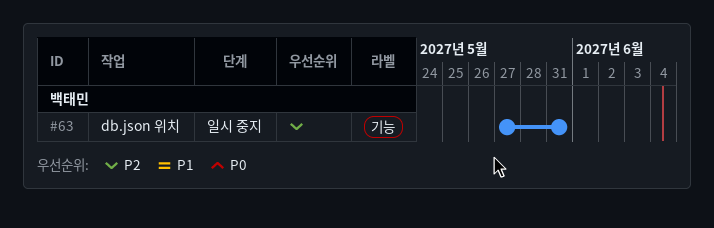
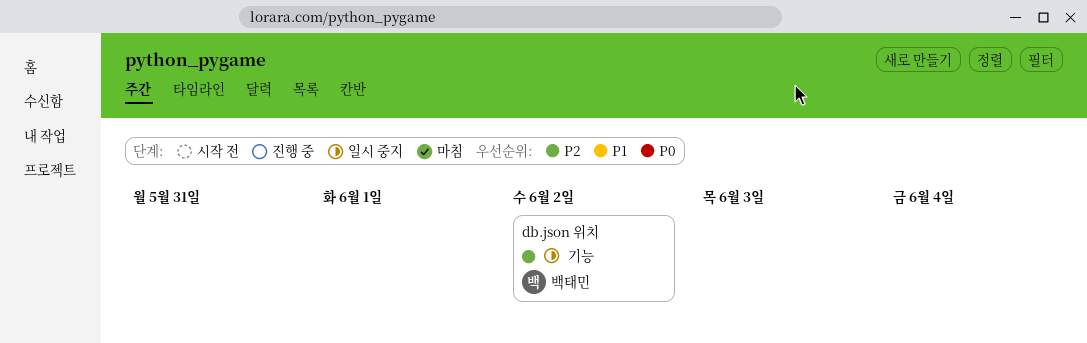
db.json 위치, due: May 31 -> Jun 2

